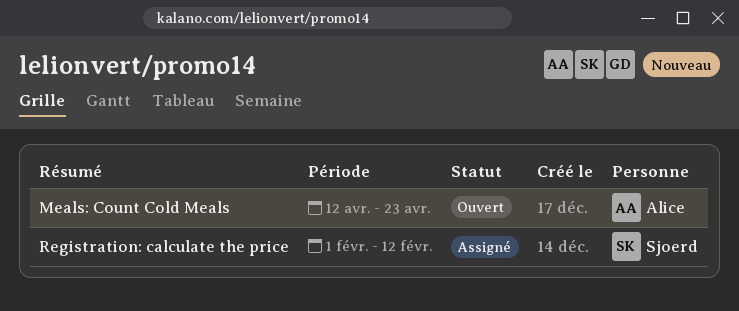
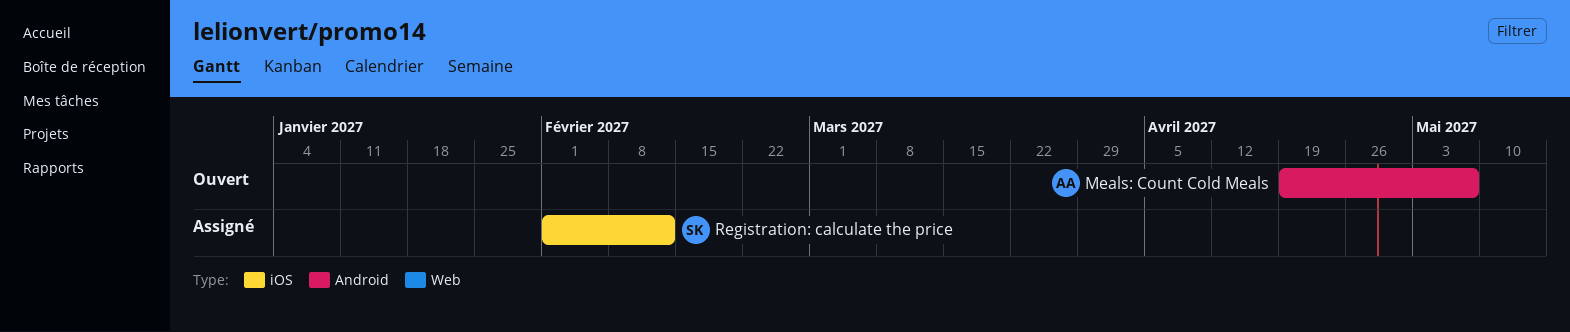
Meals: Count Cold Meals, start: Apr 12 -> Apr 19
Meals: Count Cold Meals, due: Apr 23 -> May 7

